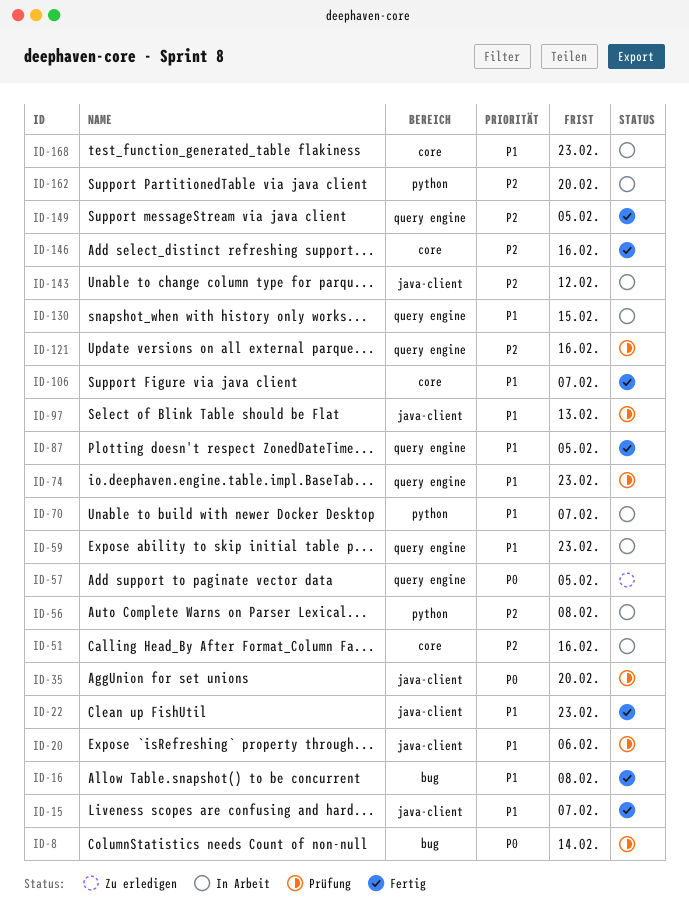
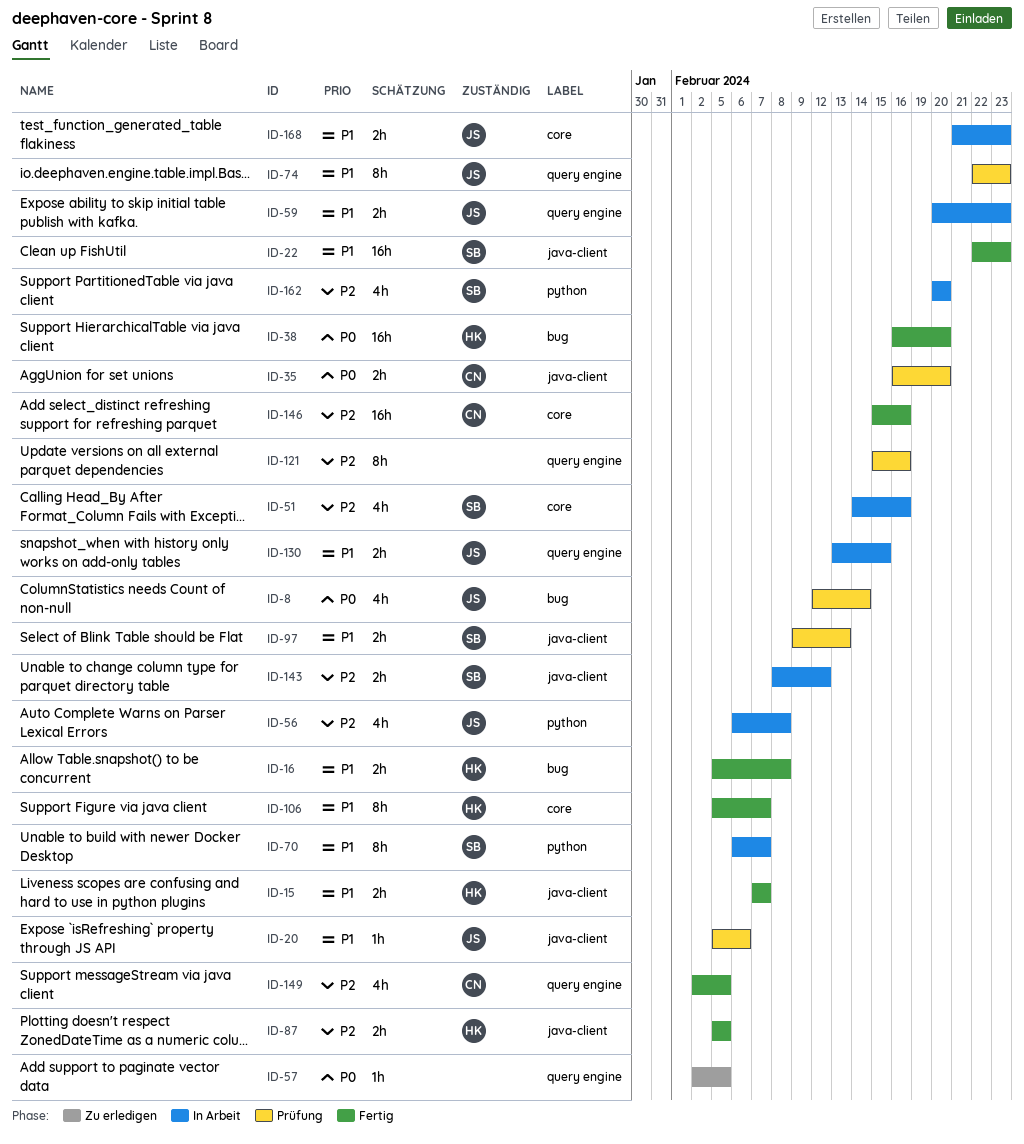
ID-38: none -> present
ID-87, priority: P1 -> P2
ID-87, label: query engine -> java-client

